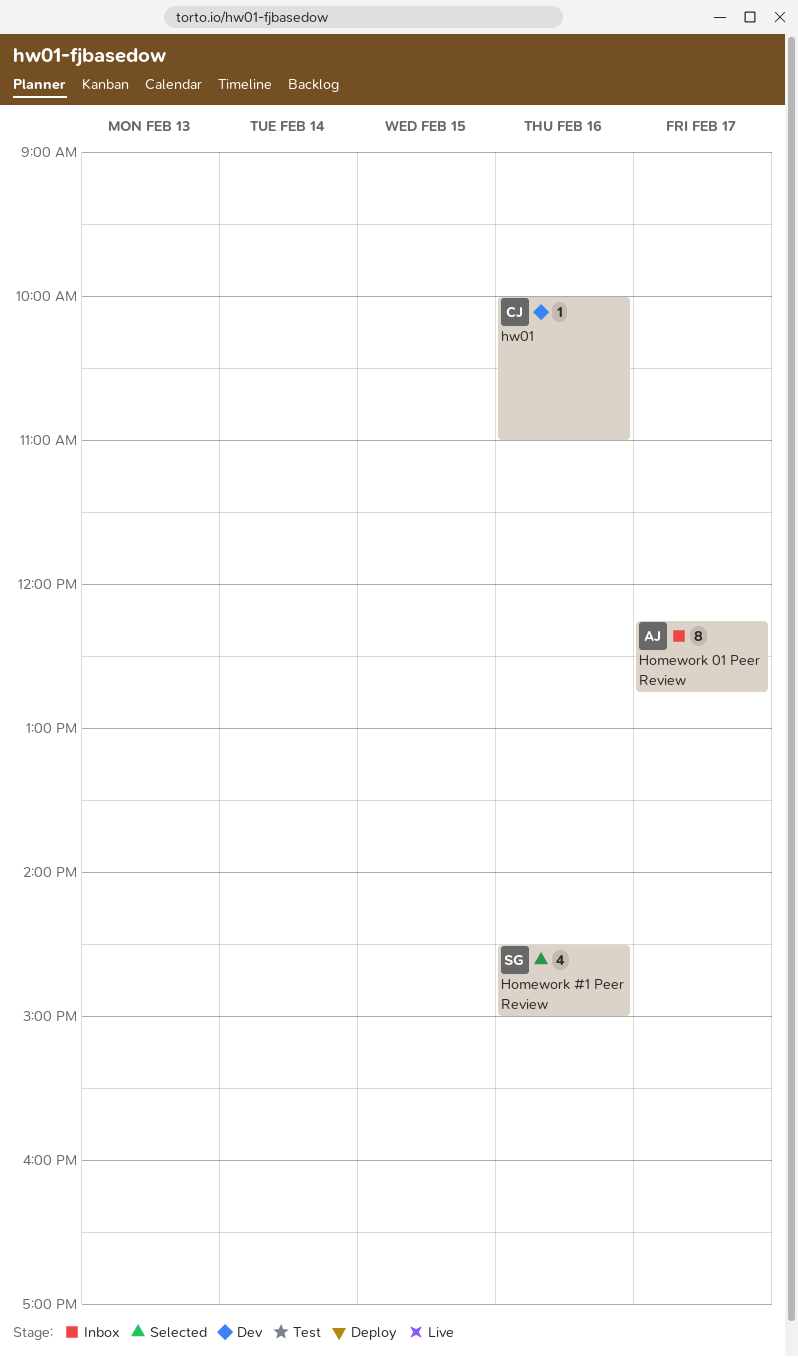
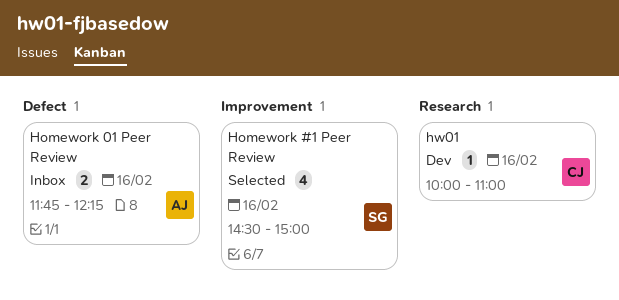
Homework 01 Peer Review, estimate: 8 -> 2
Homework 01 Peer Review, day: Feb 17 -> Feb 16
Homework 01 Peer Review, begins: 12:15 -> 11:45
Homework 01 Peer Review, ends: 12:45 -> 12:15

